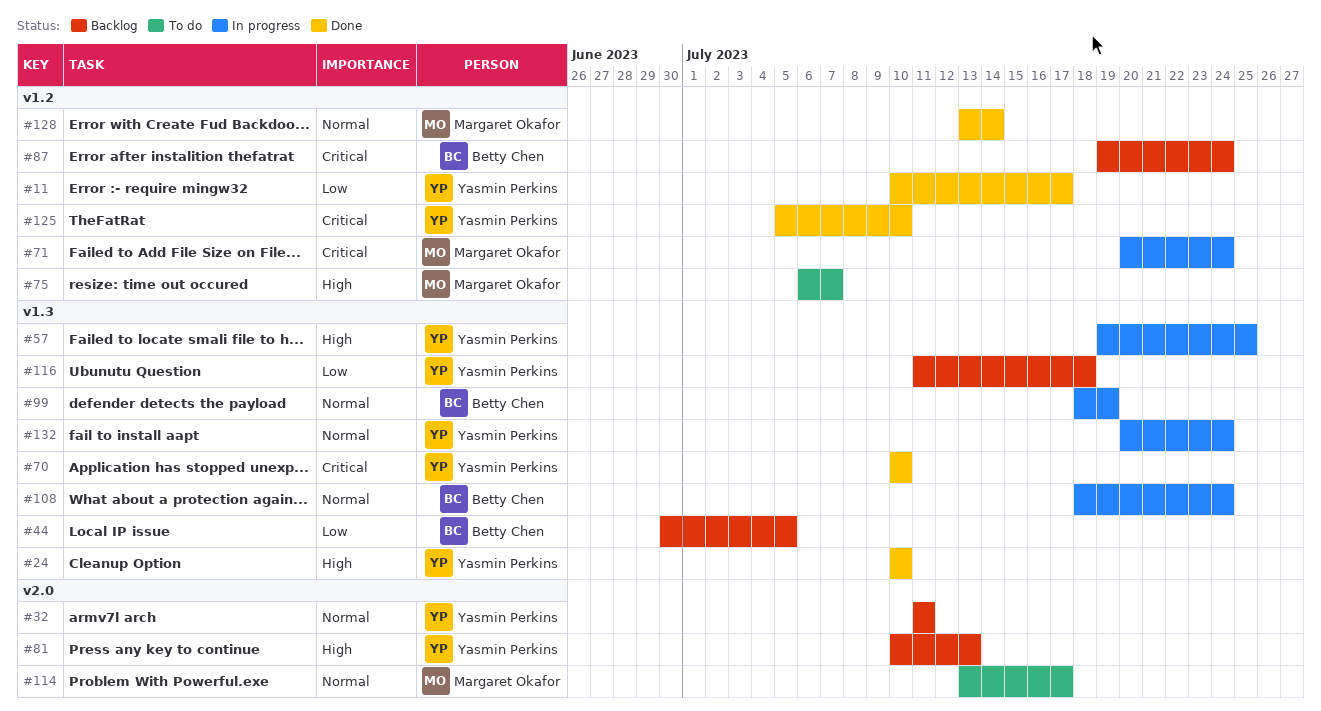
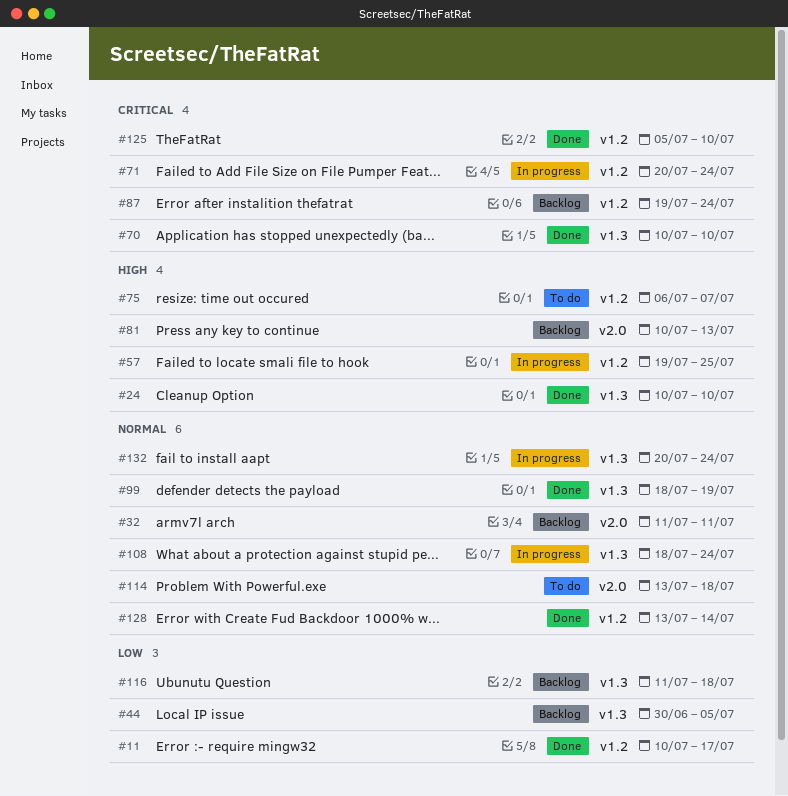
#57, label: v1.3 -> v1.2
#99, status: In progress -> Done
#114, due: Jul 17 -> Jul 18

